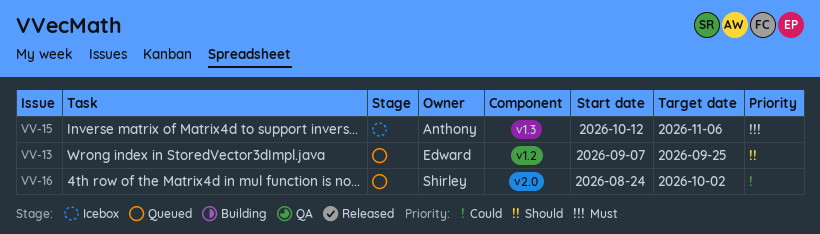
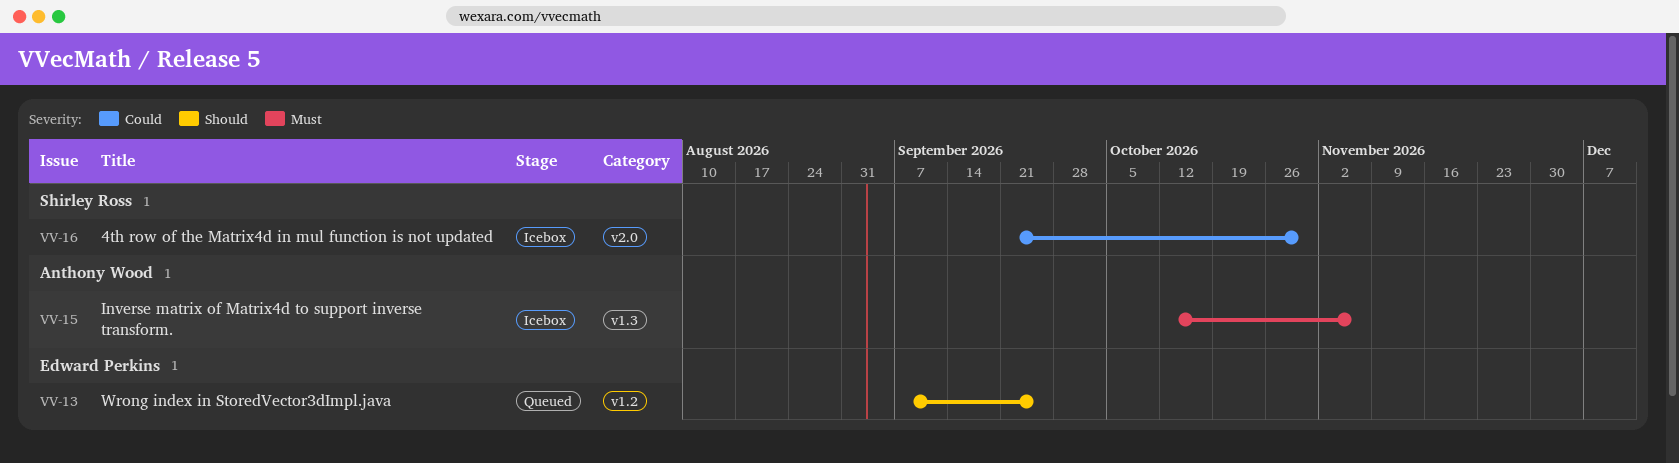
VV-16, status: Queued -> Icebox
VV-16, start: Aug 24 -> Sep 21
VV-16, due: Oct 2 -> Oct 30

